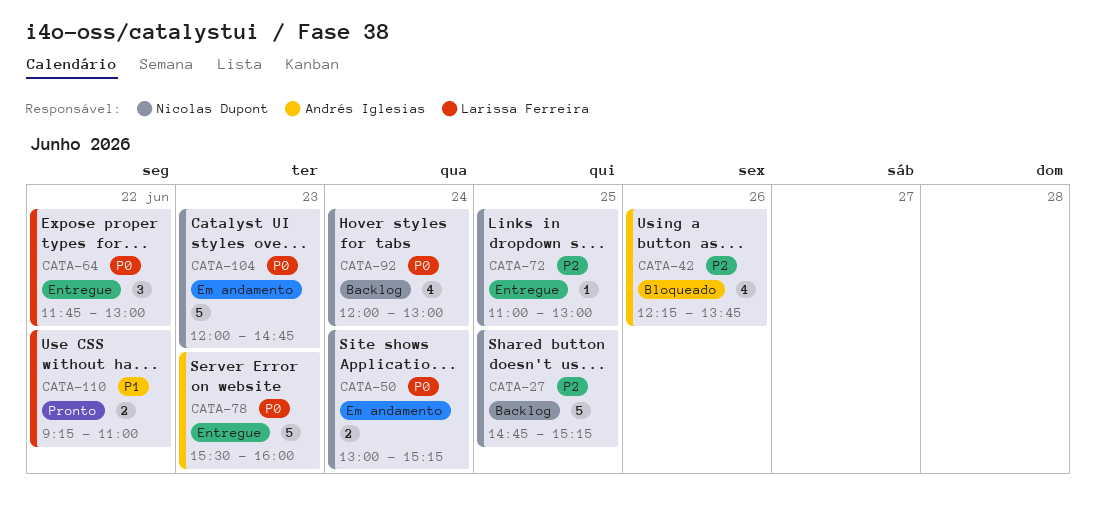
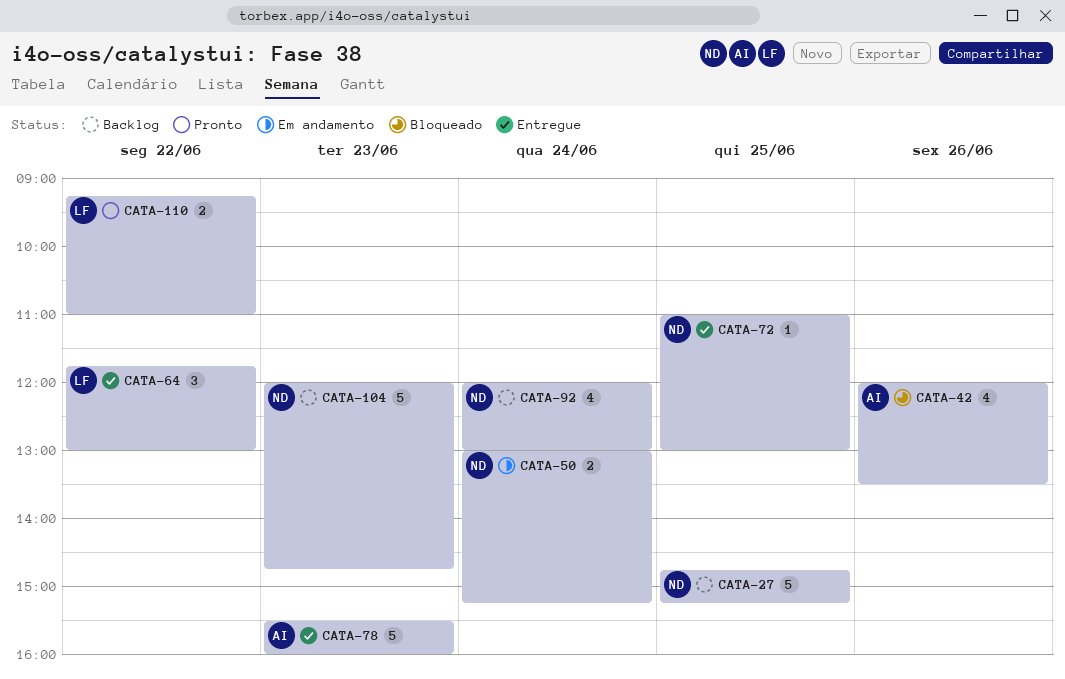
CATA-42, begins: 12:15 -> 12:00
CATA-42, ends: 13:45 -> 13:30
CATA-104, status: Em andamento -> Backlog

